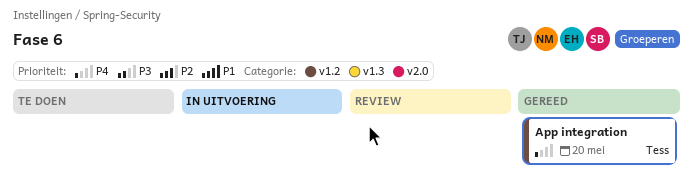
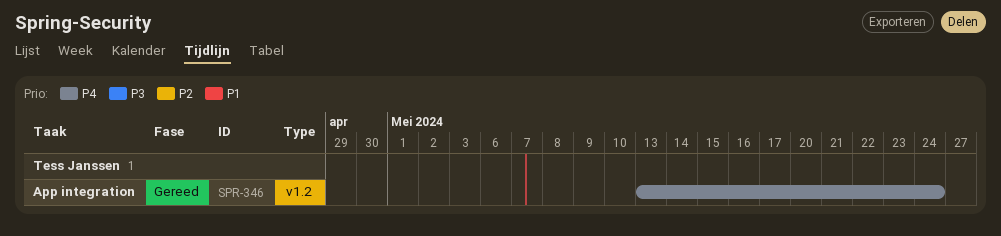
App integration, due: May 20 -> May 24

